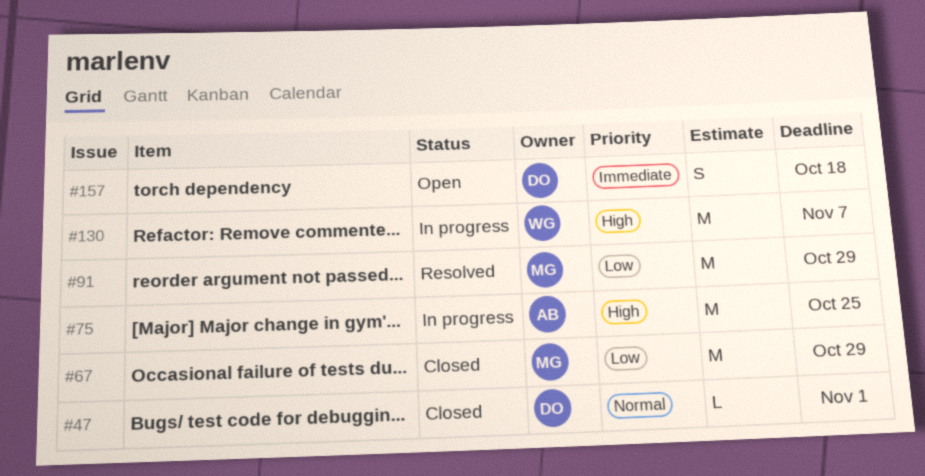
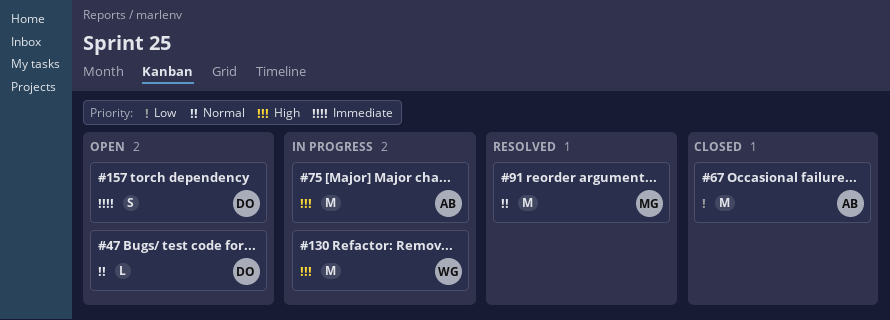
#47, status: Closed -> Open
#67, owner: MG -> AB
#91, priority: Low -> Normal

